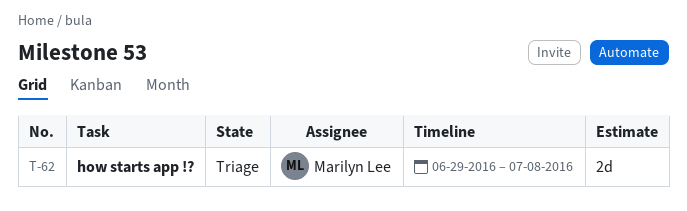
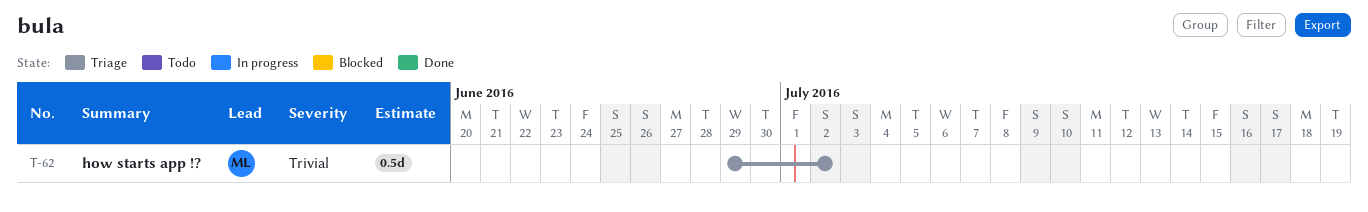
T-62, estimate: 2d -> 0.5d
T-62, due: Jul 8 -> Jul 2

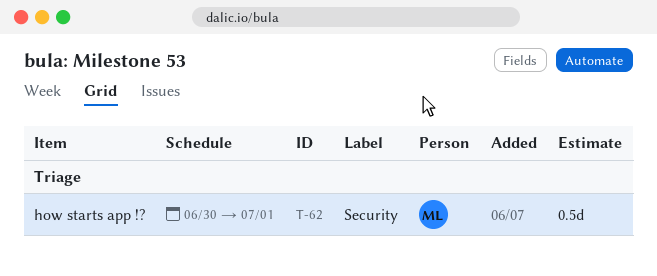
T-62, start: Jun 29 -> Jun 30
T-62, due: Jul 2 -> Jul 1

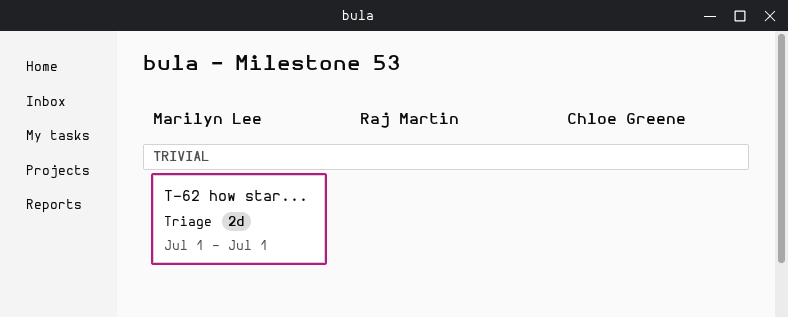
T-62, estimate: 0.5d -> 2d
T-62, start: Jun 30 -> Jul 1

